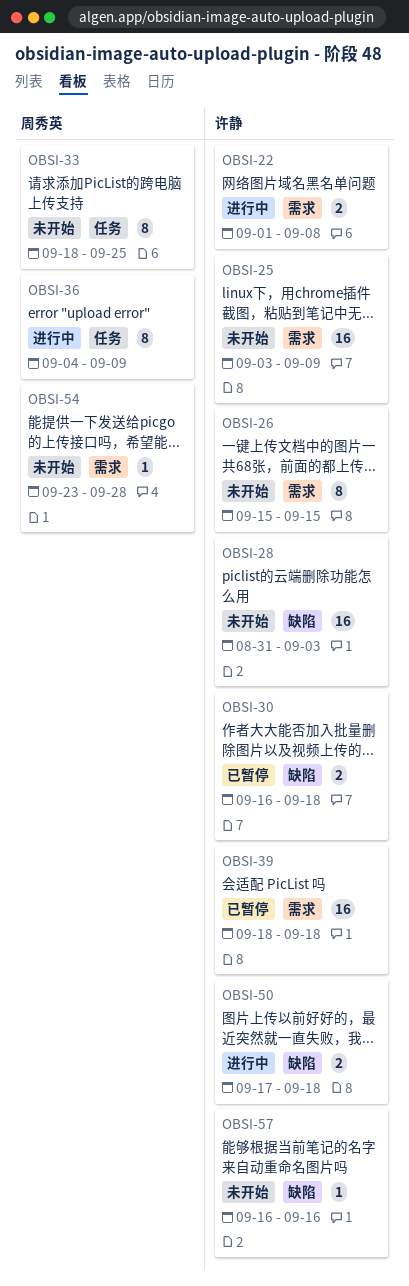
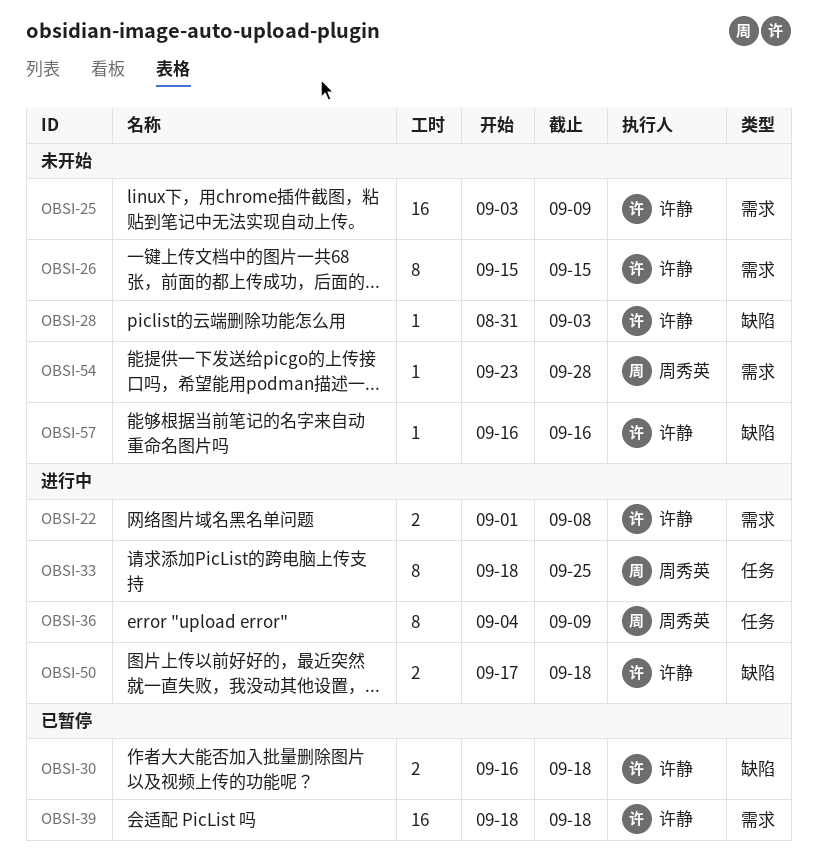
OBSI-28, estimate: 16 -> 1
OBSI-33, status: 未开始 -> 进行中

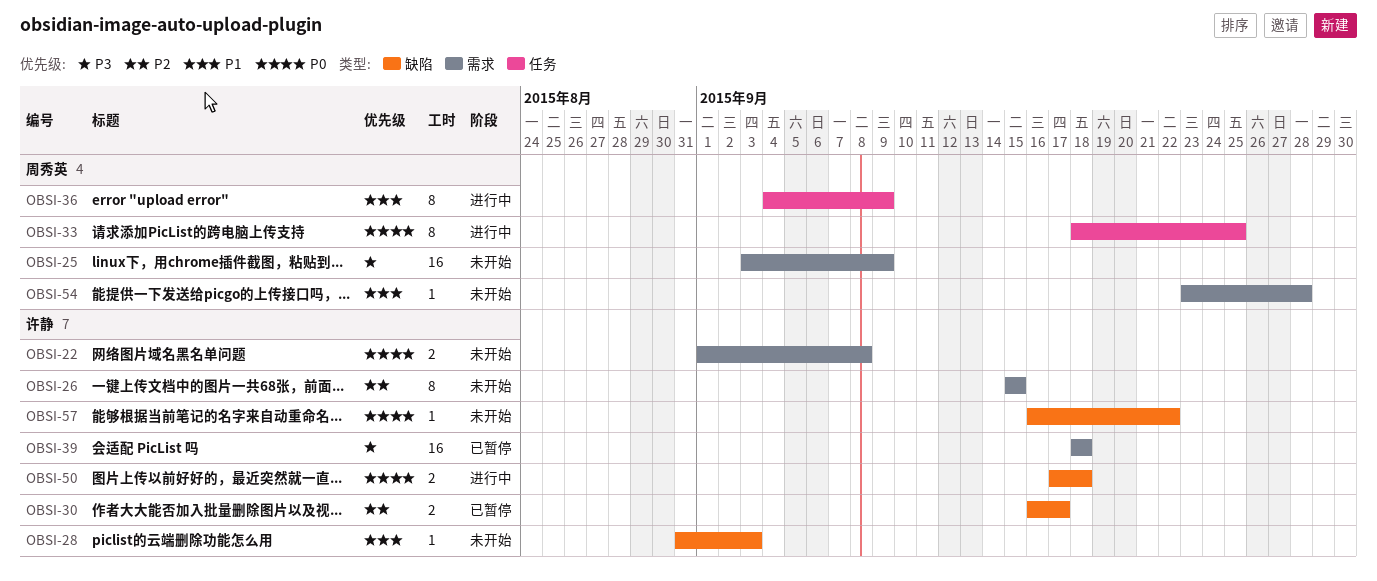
OBSI-22, status: 进行中 -> 未开始
OBSI-25, owner: 许静 -> 周秀英
OBSI-30, due: Sep 18 -> Sep 17
OBSI-57, due: Sep 16 -> Sep 22

